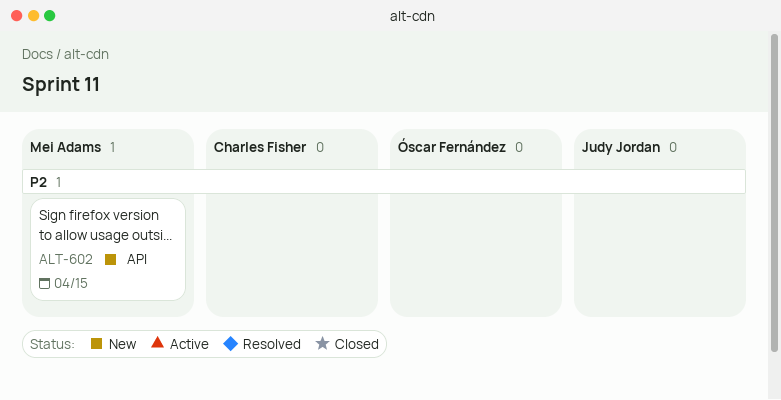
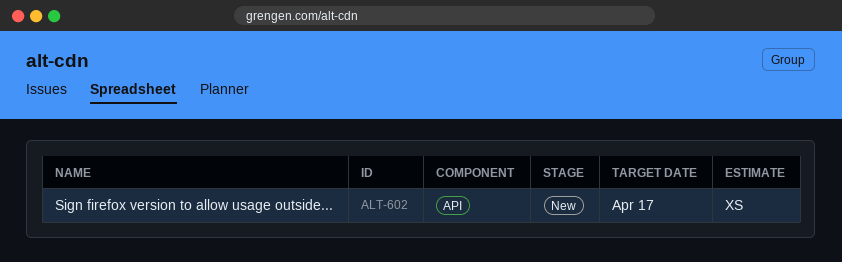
ALT-602, due: Apr 15 -> Apr 17

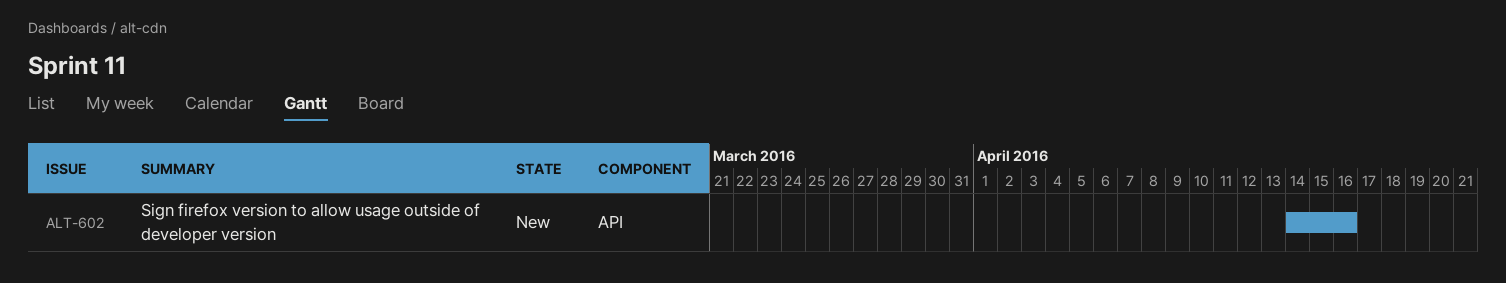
ALT-602, due: Apr 17 -> Apr 16

